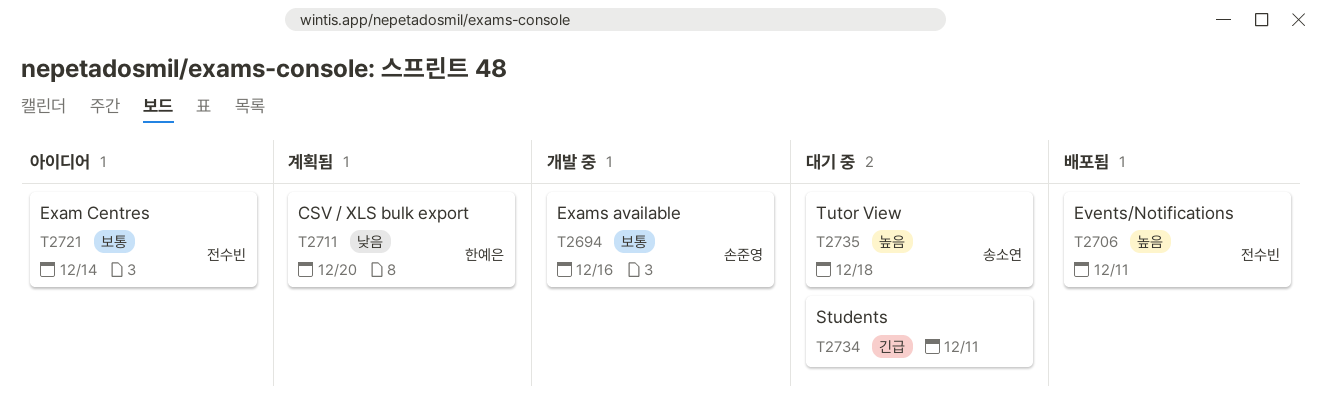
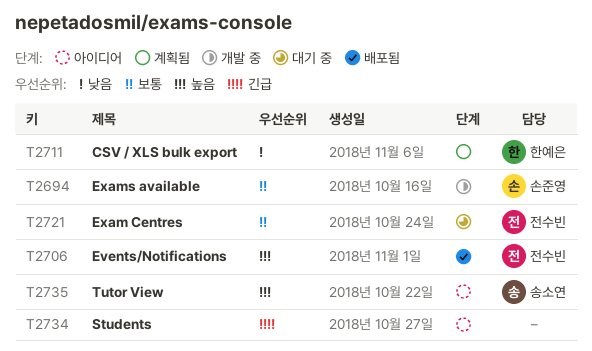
T2721, status: 아이디어 -> 대기 중
T2734, status: 대기 중 -> 아이디어
T2735, status: 대기 중 -> 아이디어

